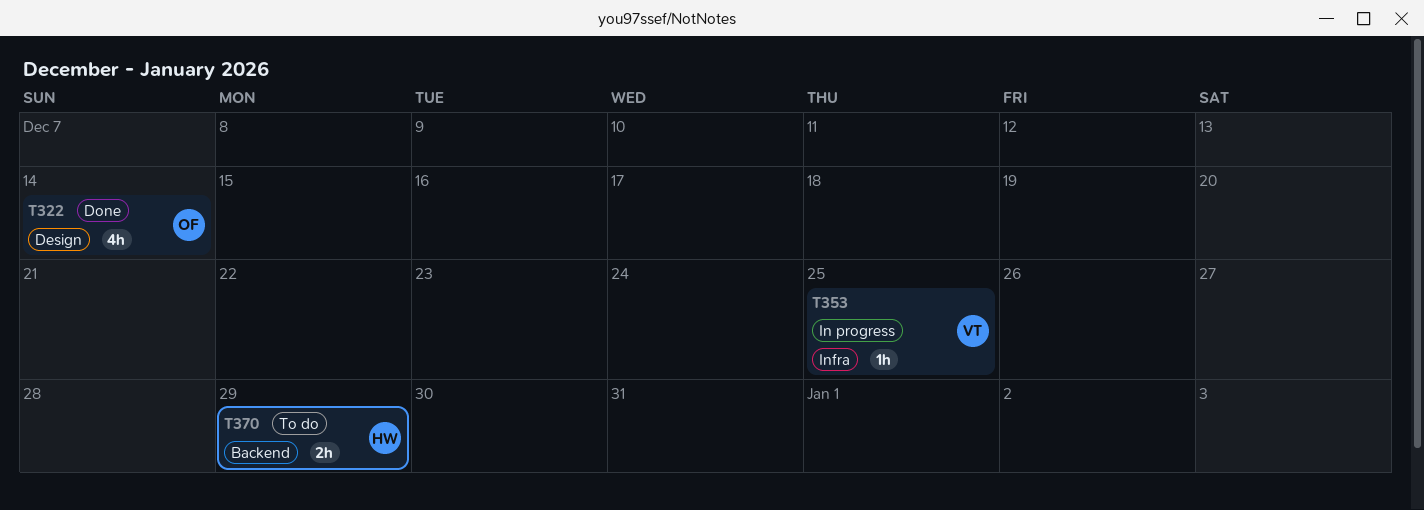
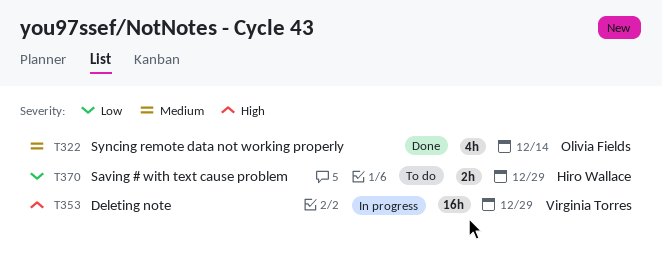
T353, estimate: 1h -> 16h
T353, due: Dec 25 -> Dec 29

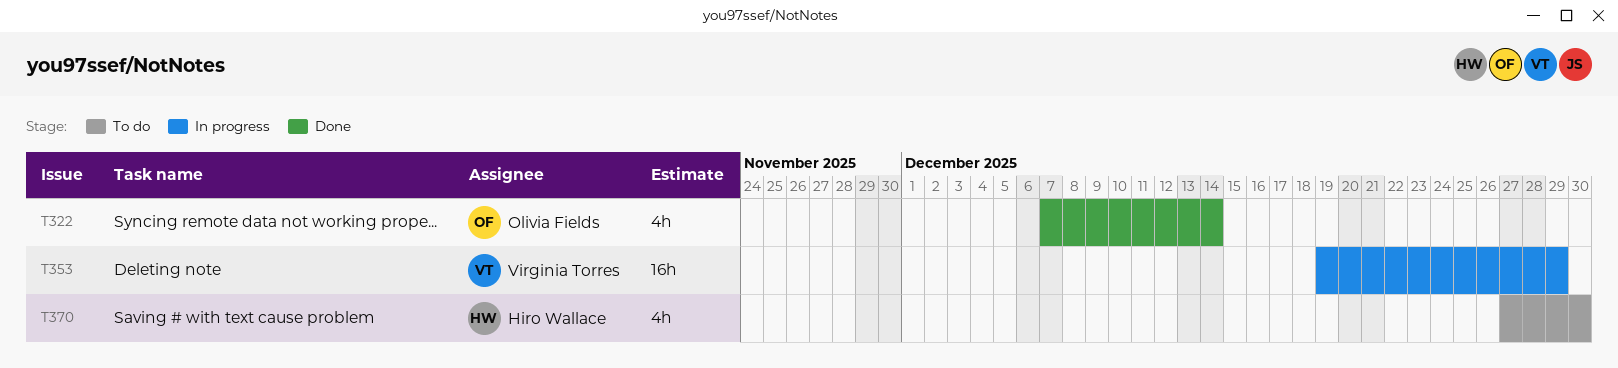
T370, estimate: 2h -> 4h
T370, due: Dec 29 -> Dec 30

